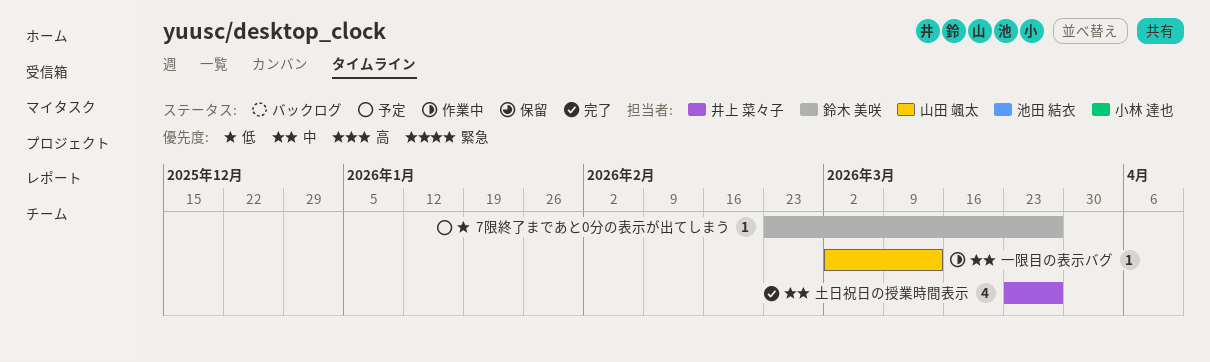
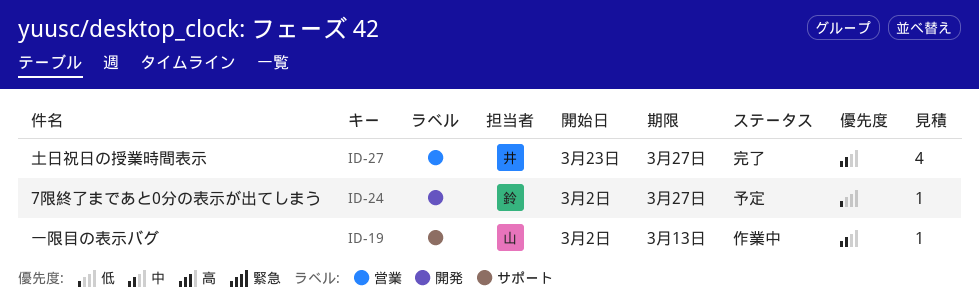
7限終了まであと0分の表示が出てしまう, start: Feb 23 -> Mar 2

